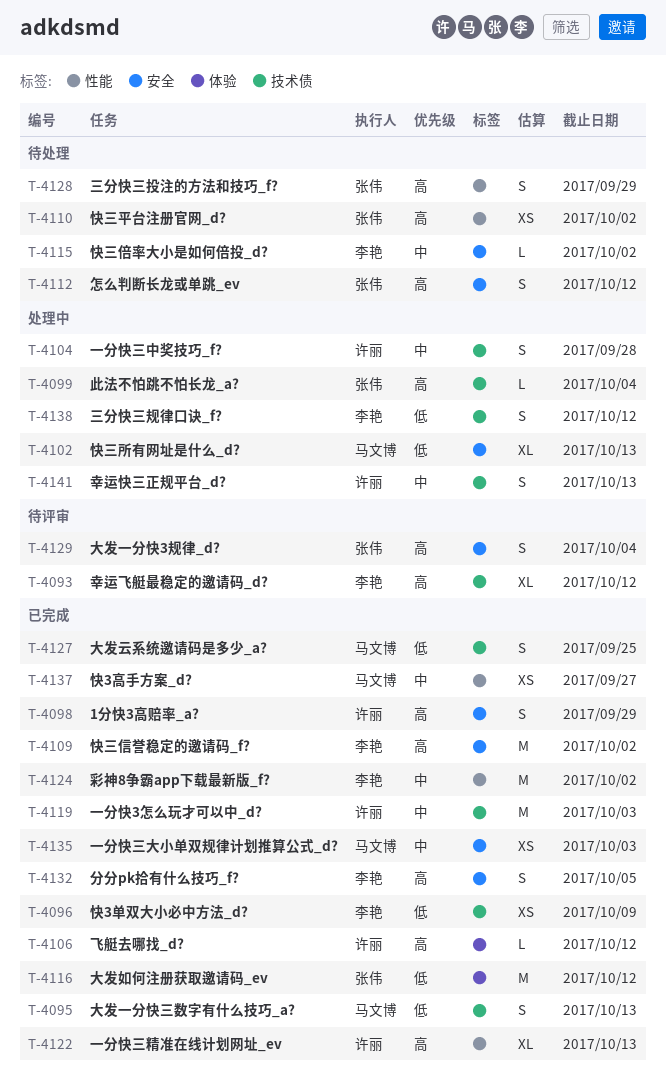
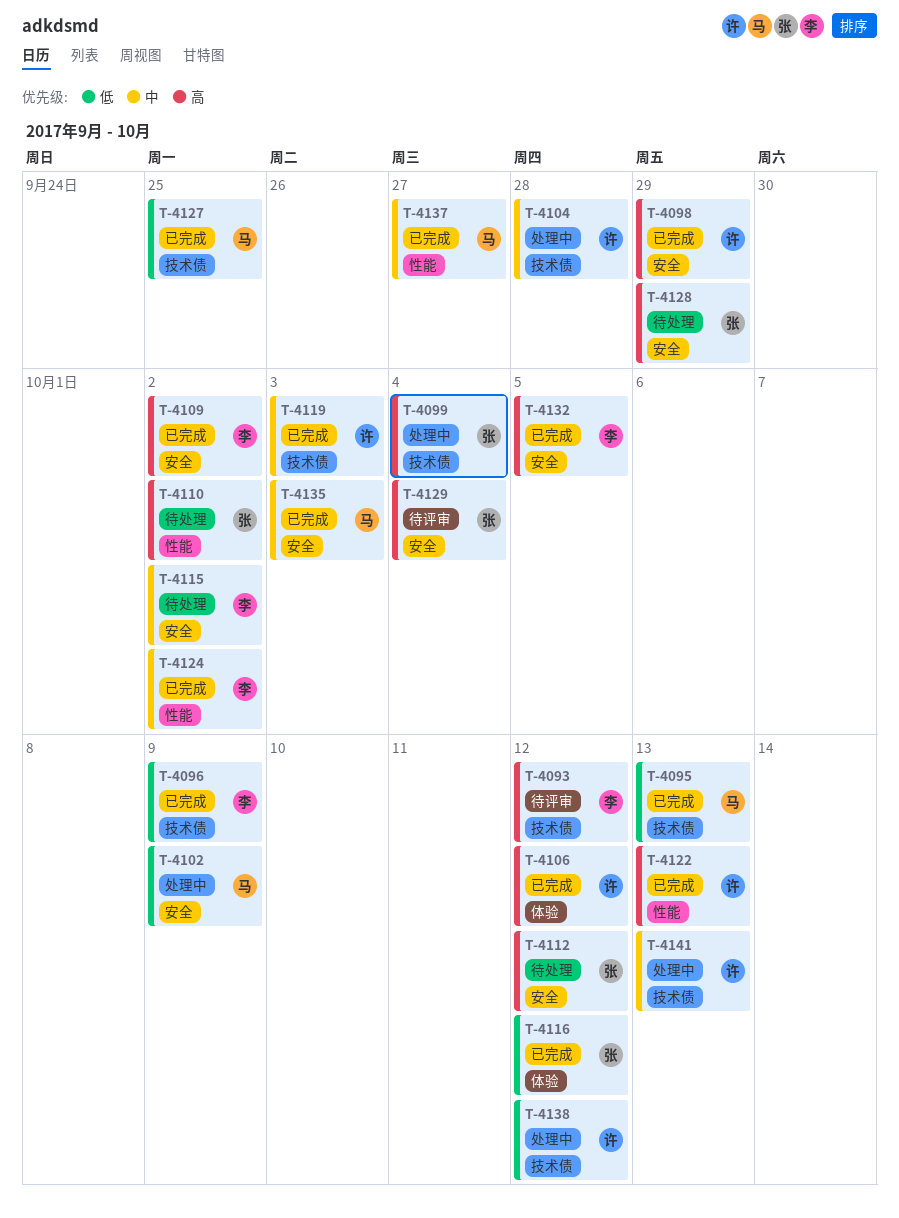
T-4102, due: Oct 13 -> Oct 9
T-4128, label: 性能 -> 安全
T-4138, owner: 李艳 -> 许丽

